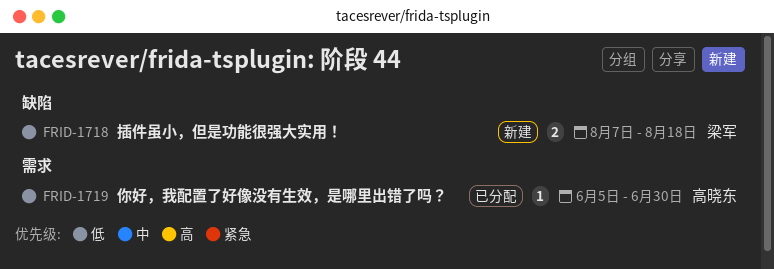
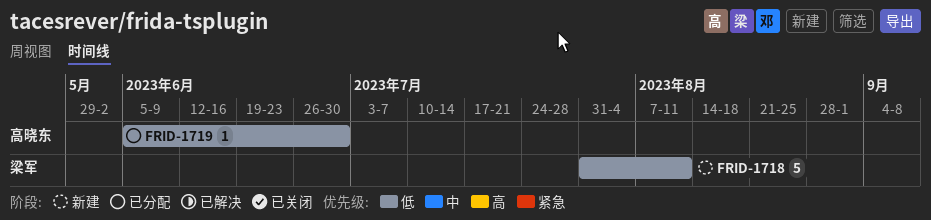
FRID-1718, estimate: 2 -> 5
FRID-1718, start: Aug 7 -> Jul 31
FRID-1718, due: Aug 18 -> Aug 11

